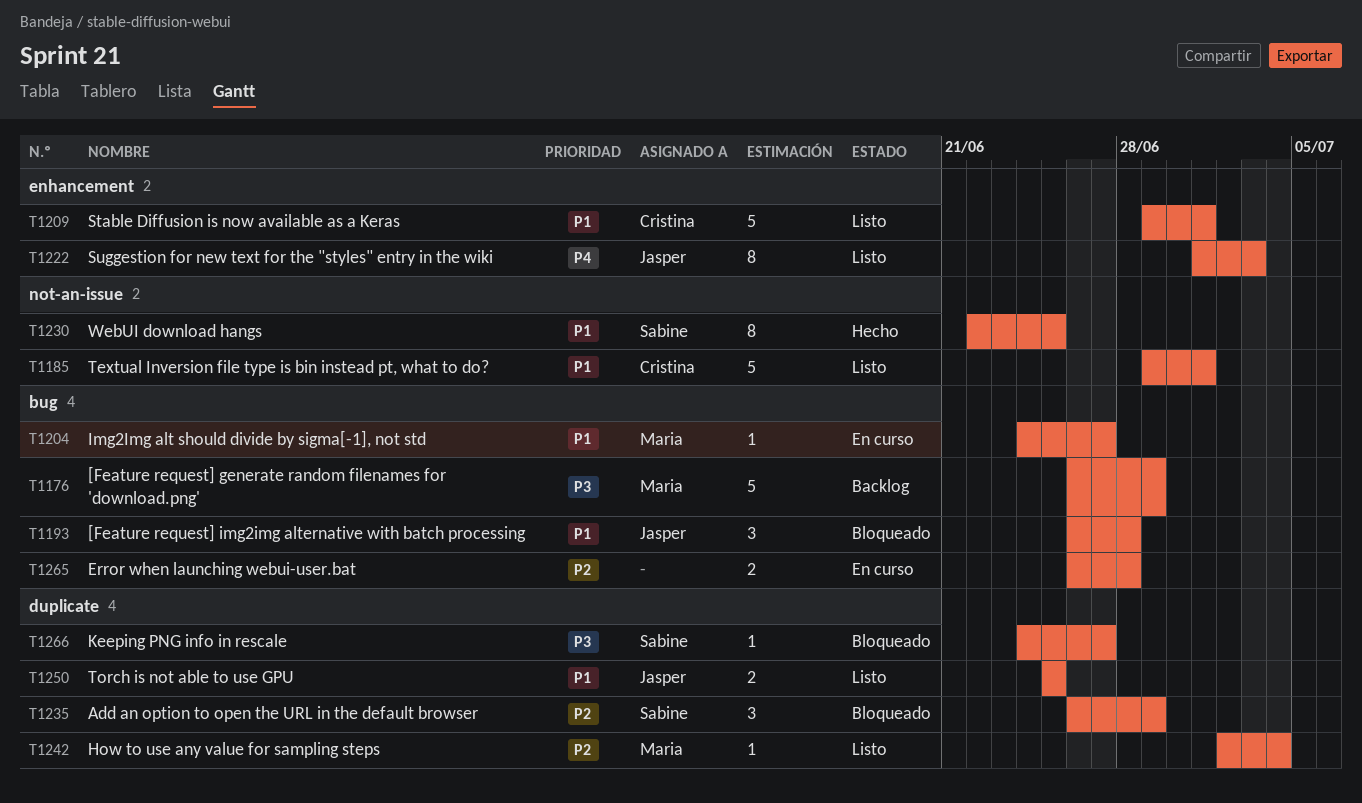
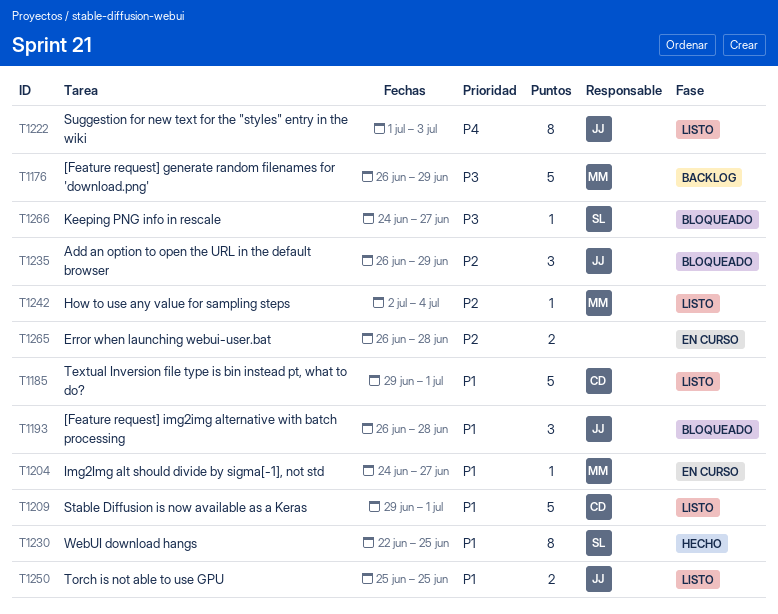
T1235, owner: Sabine -> Jasper

